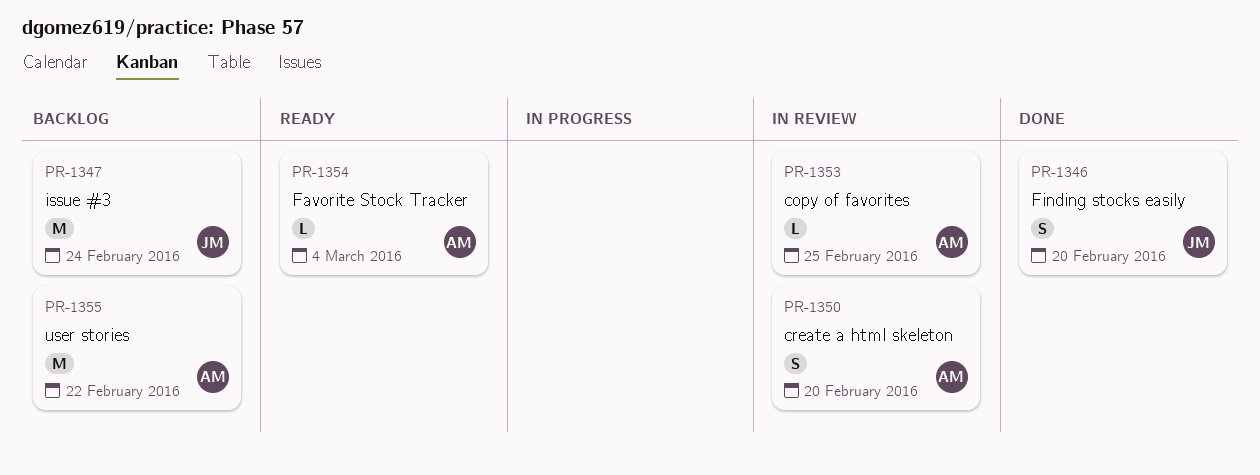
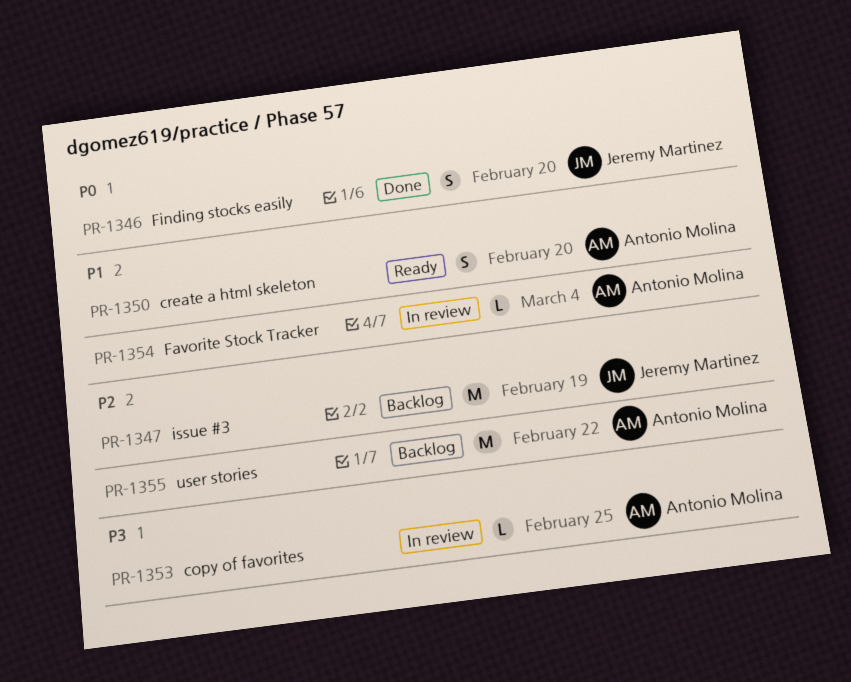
PR-1347, due: Feb 24 -> Feb 19
PR-1350, status: In review -> Ready
PR-1354, status: Ready -> In review

